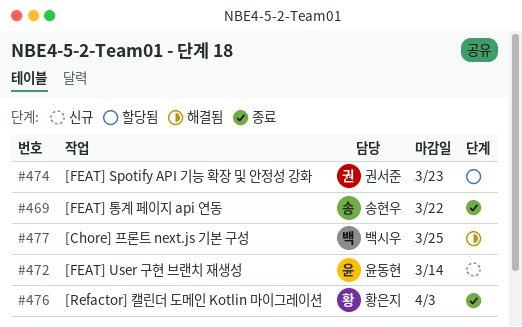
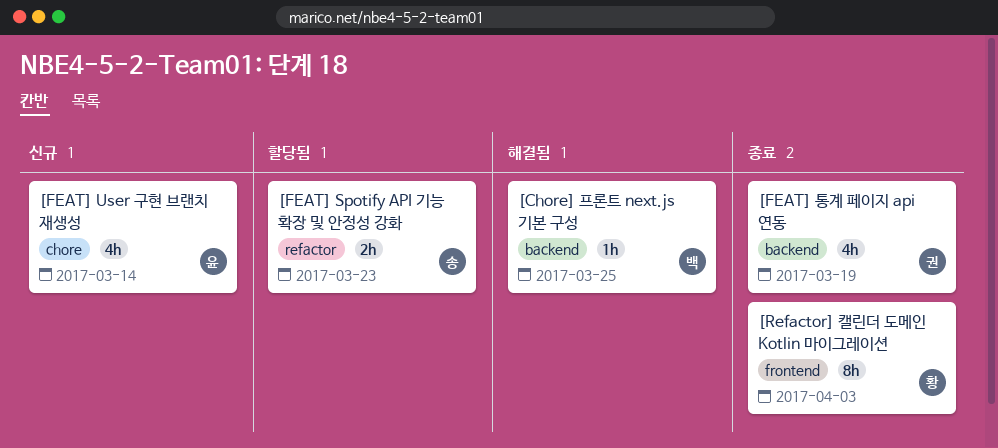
[FEAT] Spotify API 기능 확장 및 안정성 강화, owner: 권서준 -> 송현우
[FEAT] 통계 페이지 api 연동, owner: 송현우 -> 권서준
[FEAT] 통계 페이지 api 연동, due: Mar 22 -> Mar 19

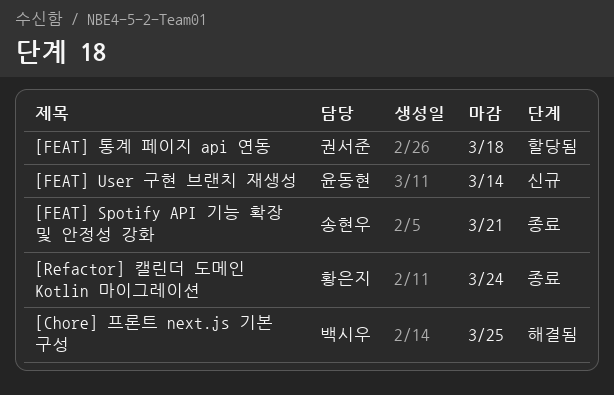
[FEAT] Spotify API 기능 확장 및 안정성 강화, status: 할당됨 -> 종료
[FEAT] Spotify API 기능 확장 및 안정성 강화, due: Mar 23 -> Mar 21
[FEAT] 통계 페이지 api 연동, status: 종료 -> 할당됨
[FEAT] 통계 페이지 api 연동, due: Mar 19 -> Mar 18
[Refactor] 캘린더 도메인 Kotlin 마이그레이션, due: Apr 3 -> Mar 24

